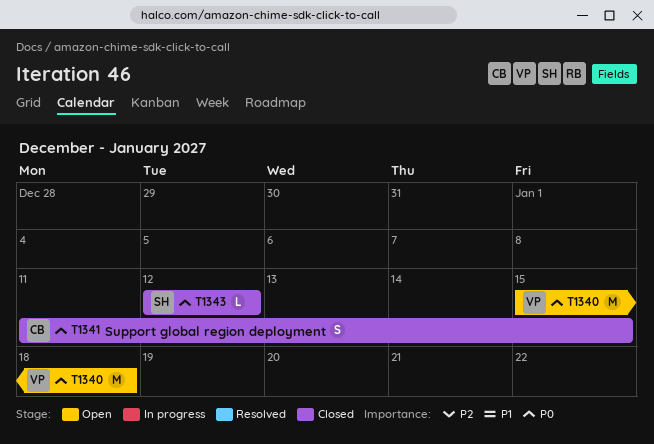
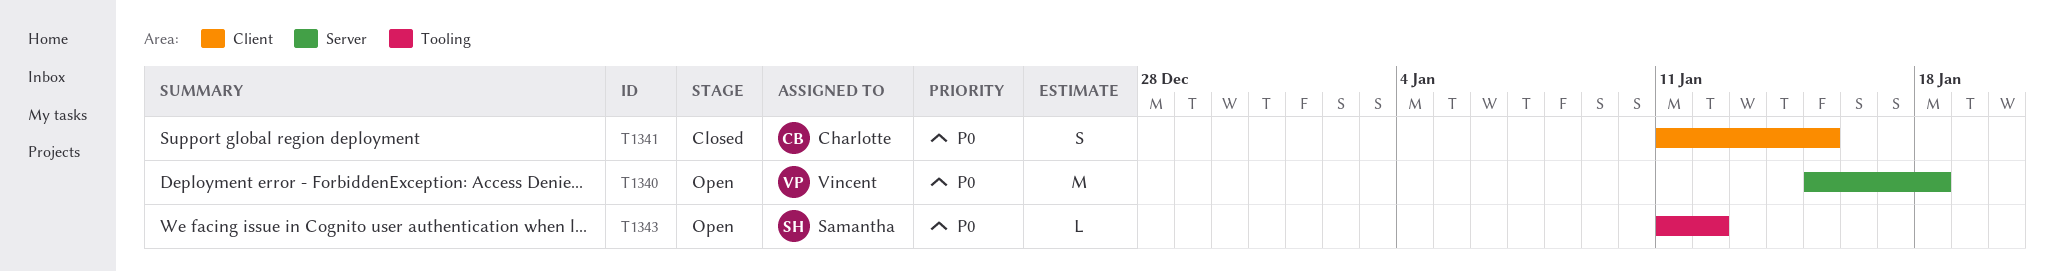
T1343, status: Closed -> Open
T1343, start: Jan 12 -> Jan 11

